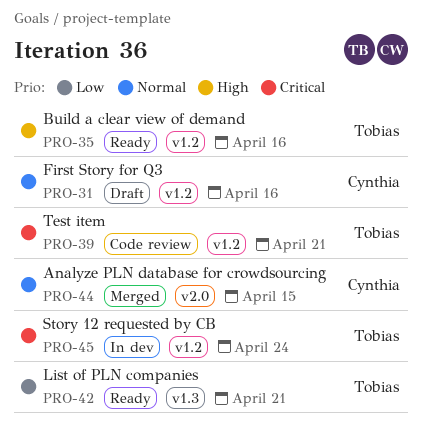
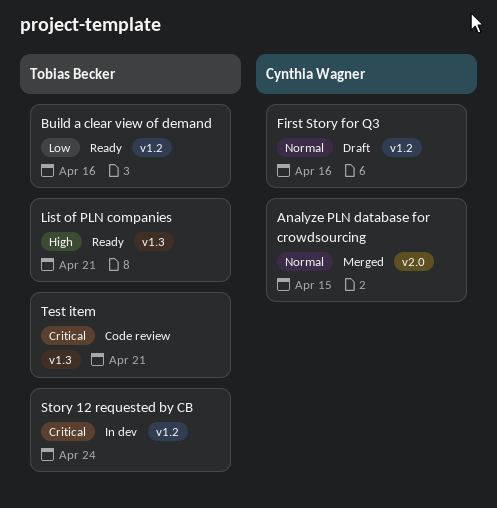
Build a clear view of demand, priority: High -> Low
List of PLN companies, priority: Low -> High
Test item, label: v1.2 -> v1.3

